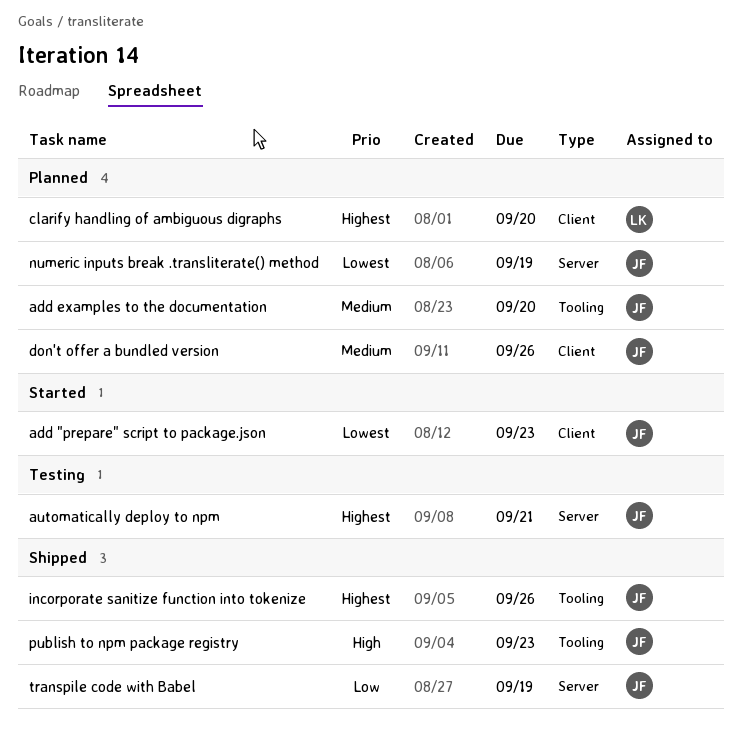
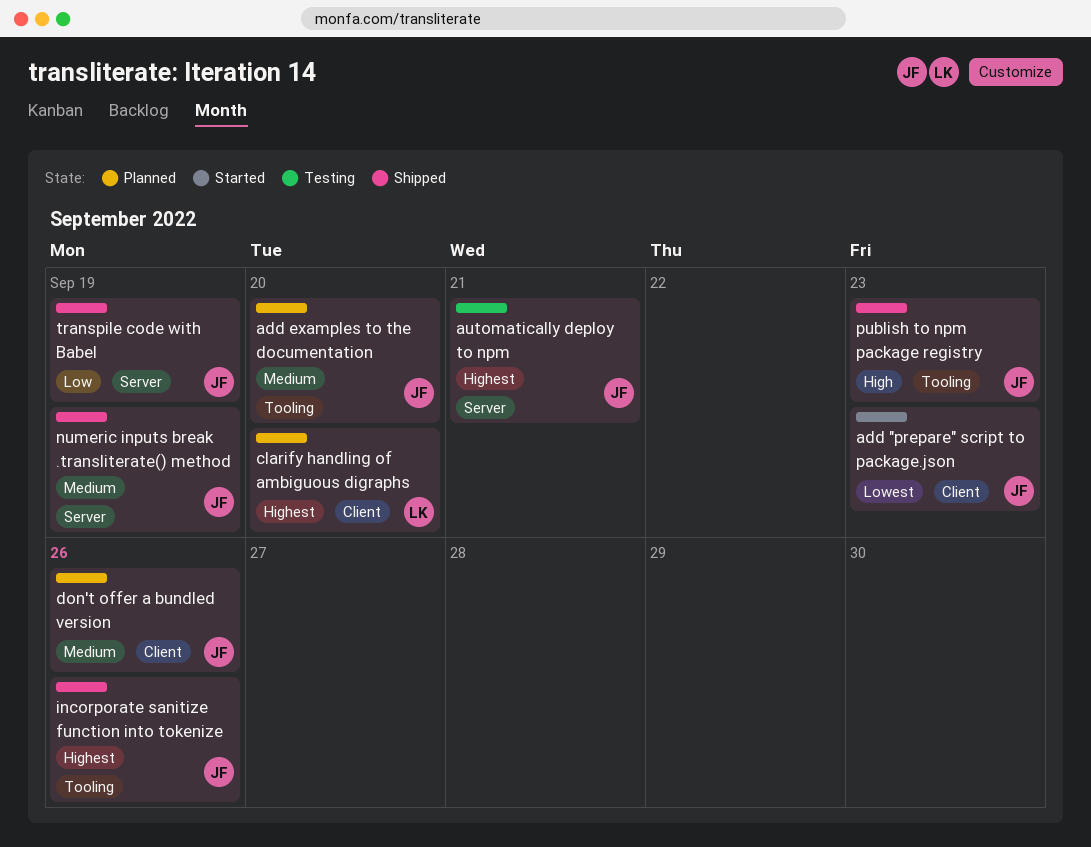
numeric inputs break .transliterate() method, status: Planned -> Shipped
numeric inputs break .transliterate() method, priority: Lowest -> Medium

